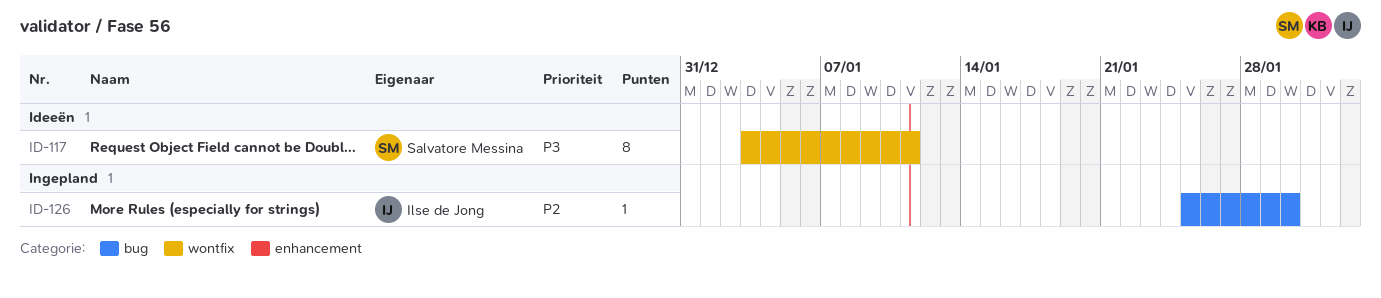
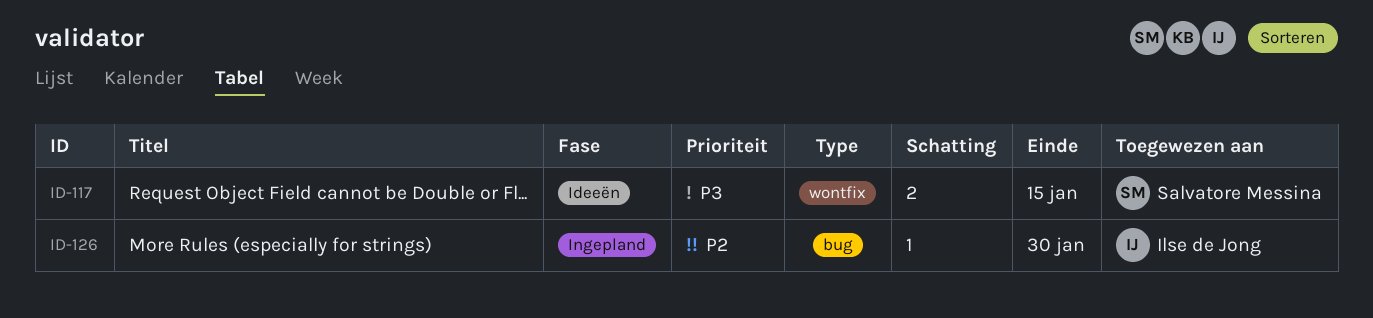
ID-117, estimate: 8 -> 2
ID-117, due: Jan 11 -> Jan 15

